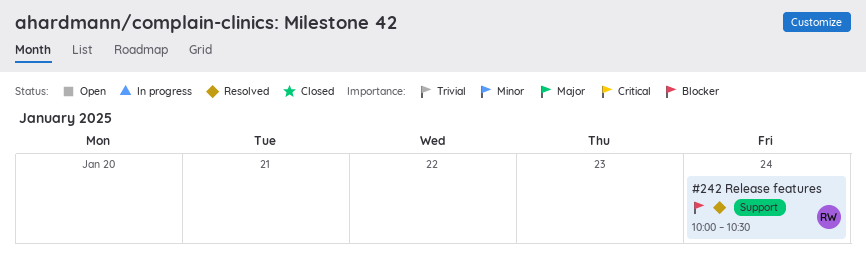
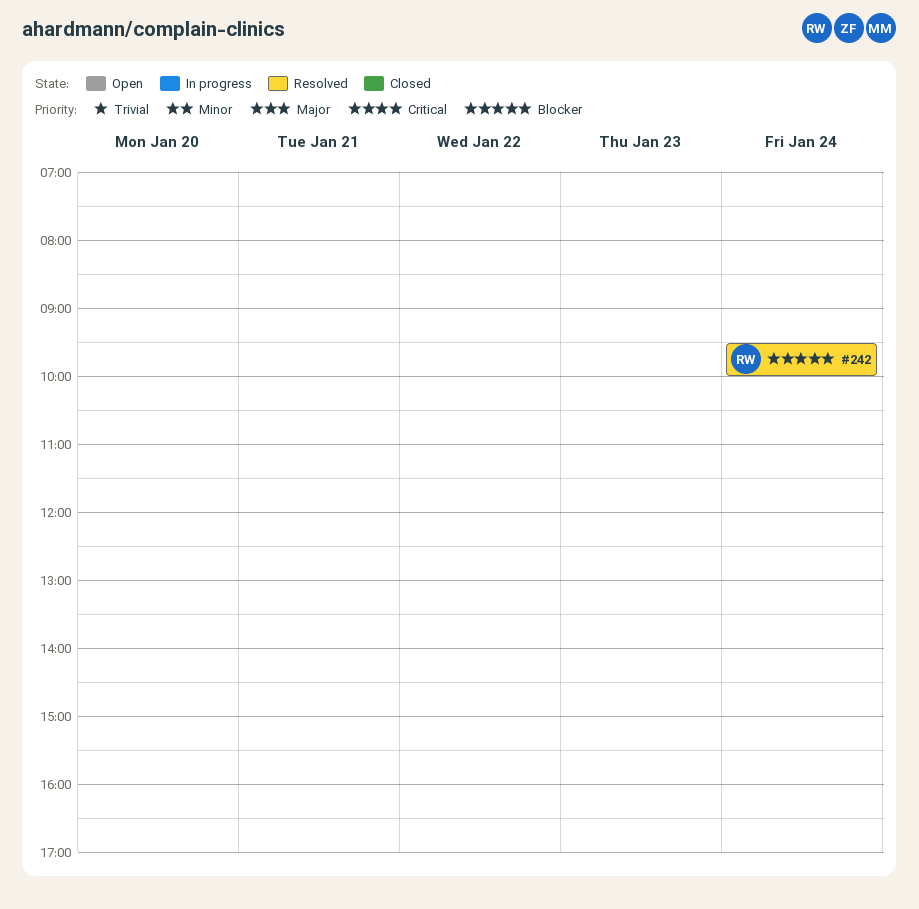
#242, begins: 10:00 -> 09:30
#242, ends: 10:30 -> 10:00

